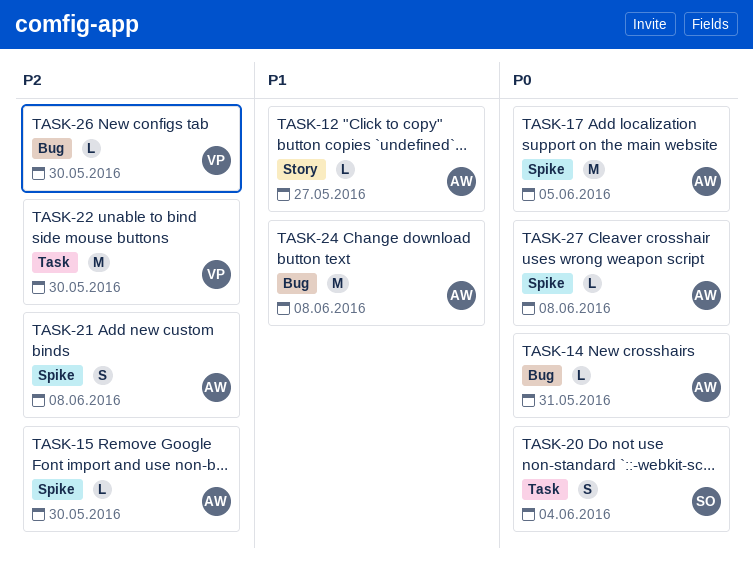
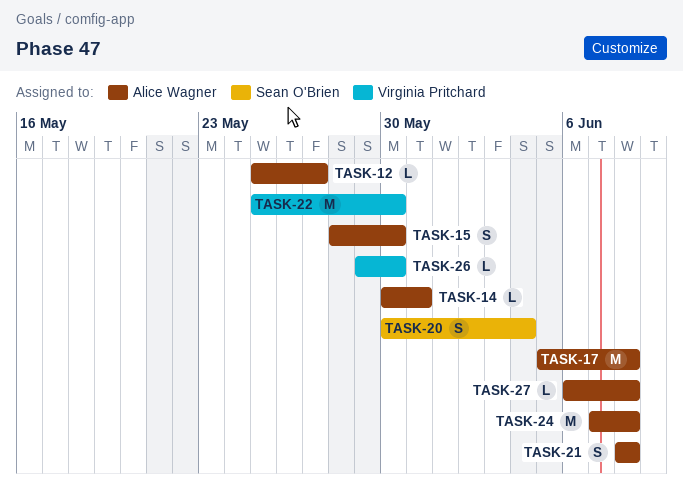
TASK-15, estimate: L -> S
TASK-17, due: Jun 5 -> Jun 8

